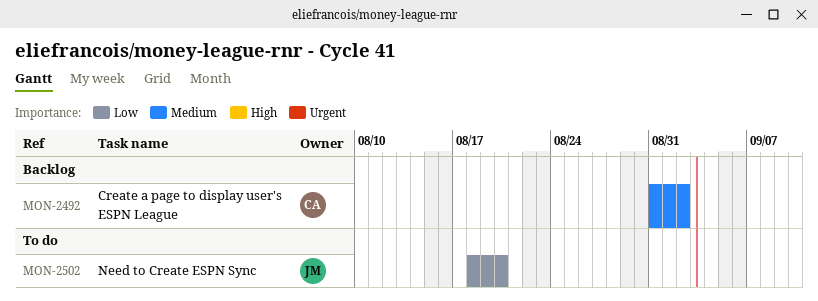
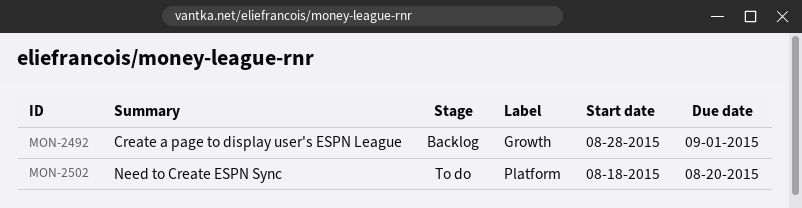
MON-2492, start: Aug 31 -> Aug 28
MON-2492, due: Sep 2 -> Sep 1

